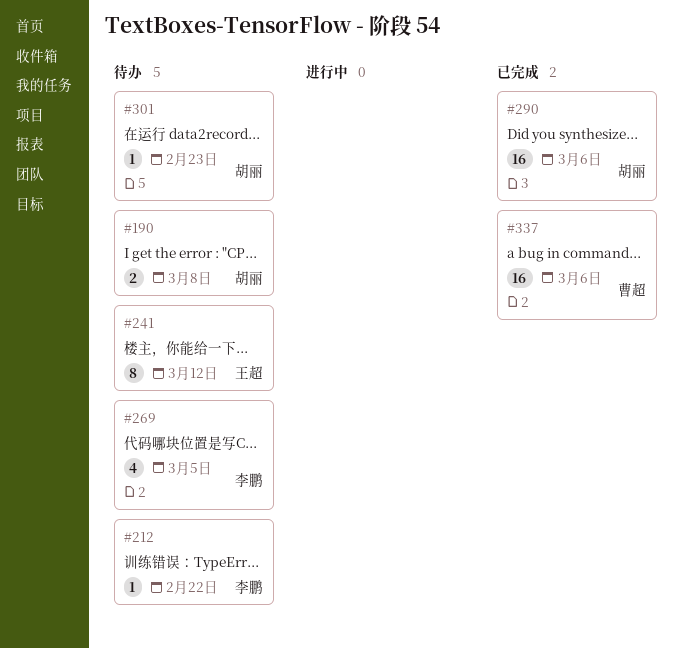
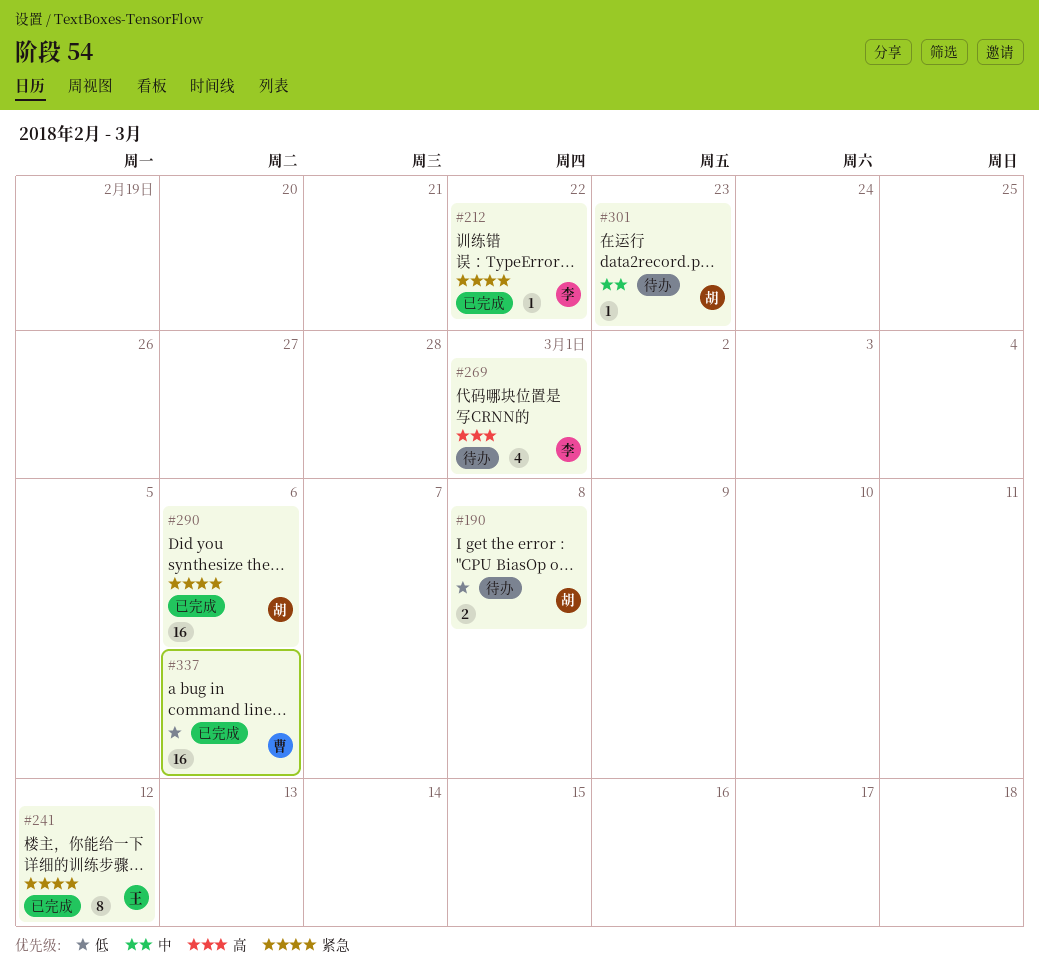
#212, status: 待办 -> 已完成
#241, status: 待办 -> 已完成
#269, due: Mar 5 -> Mar 1

